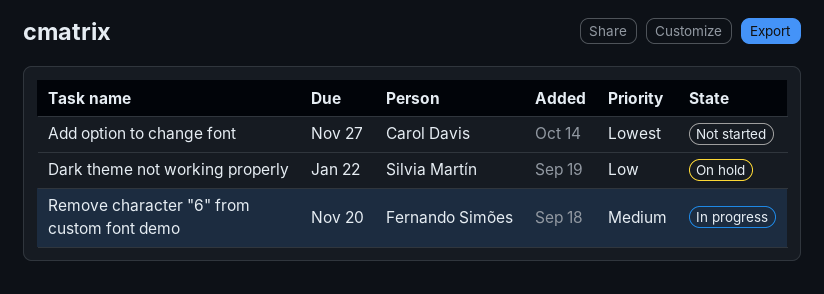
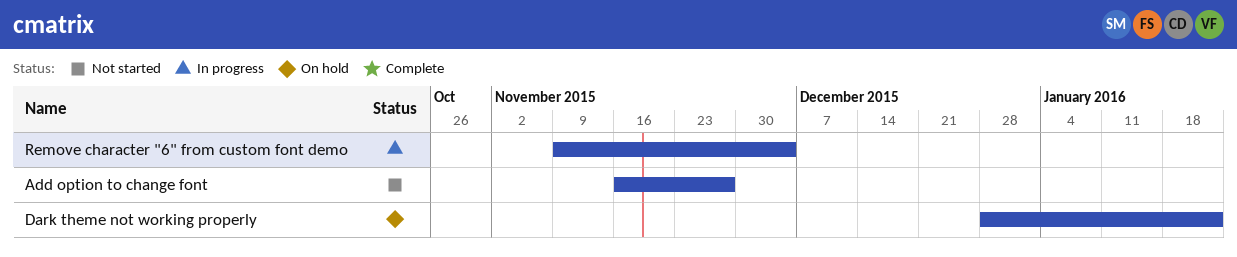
Remove character "6" from custom font demo, due: Nov 20 -> Dec 4

